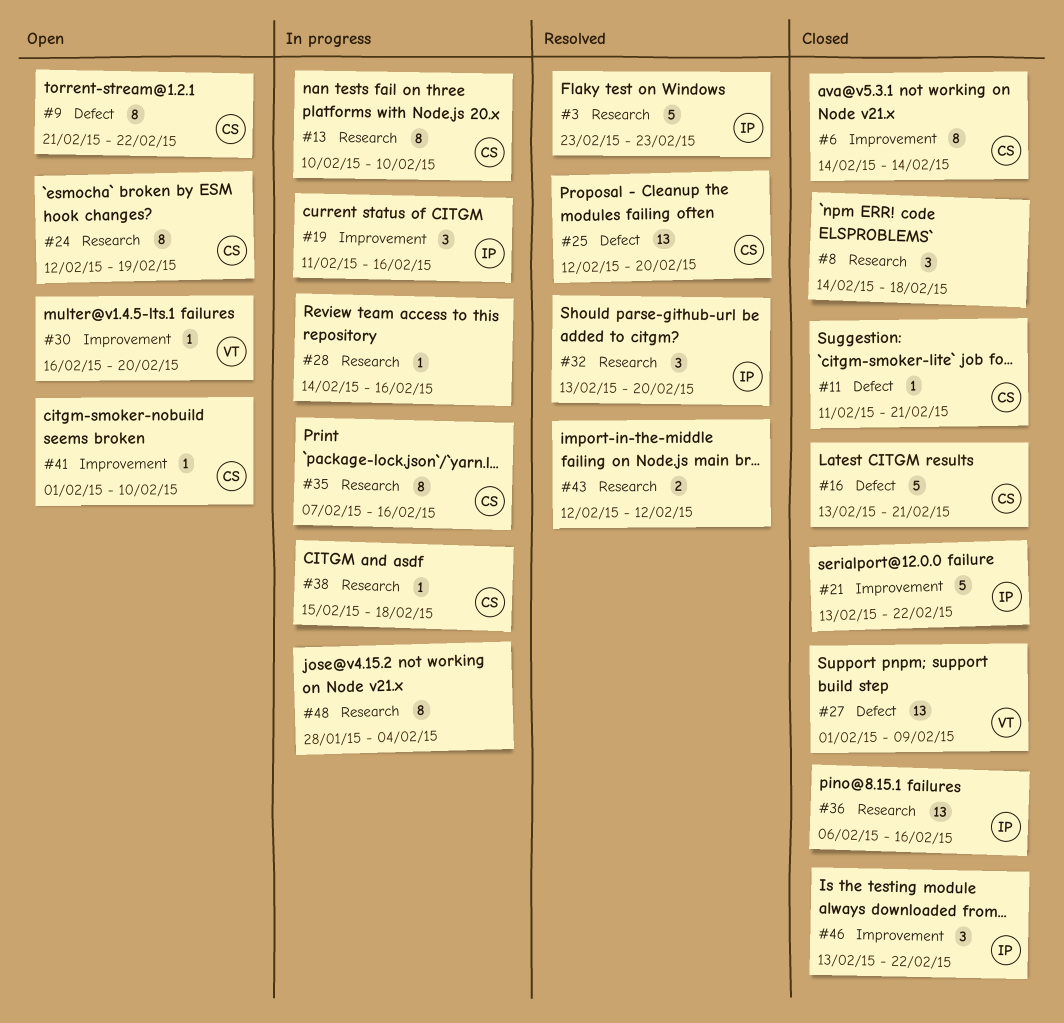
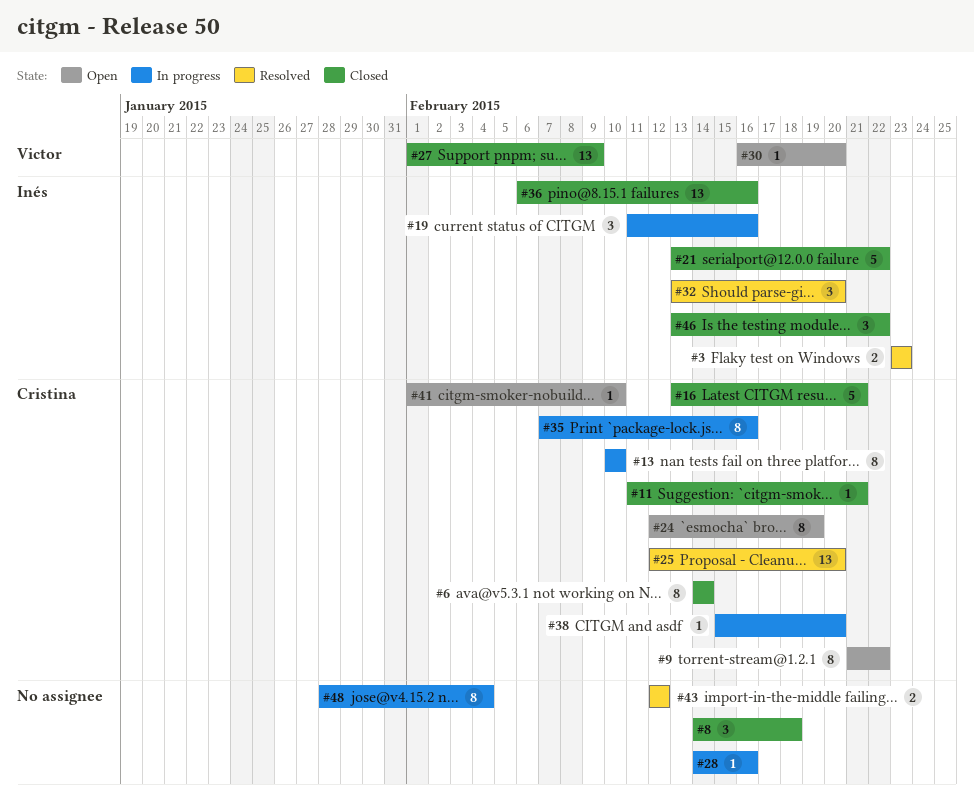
#3, estimate: 5 -> 2
#38, due: Feb 18 -> Feb 20

